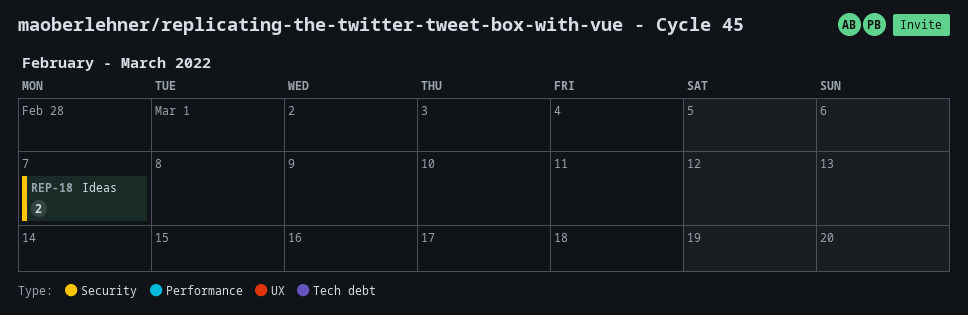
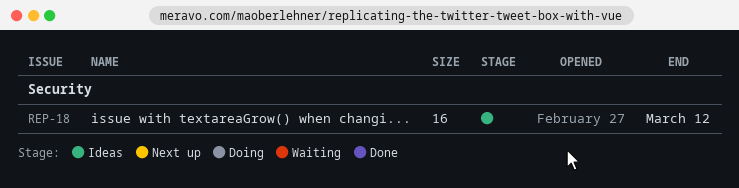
REP-18, estimate: 2 -> 16
REP-18, due: Mar 7 -> Mar 12

